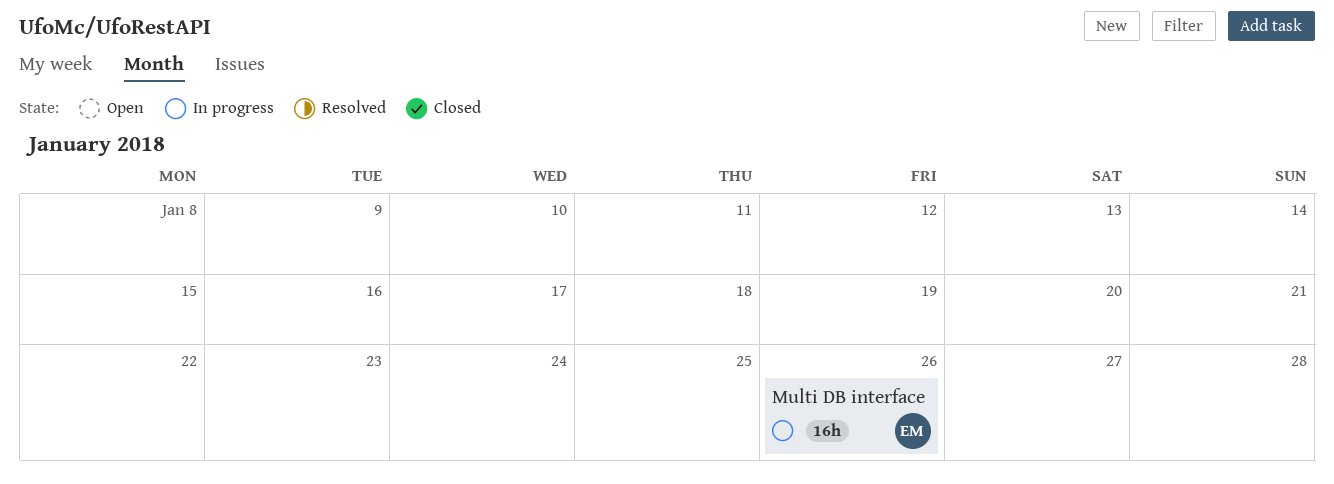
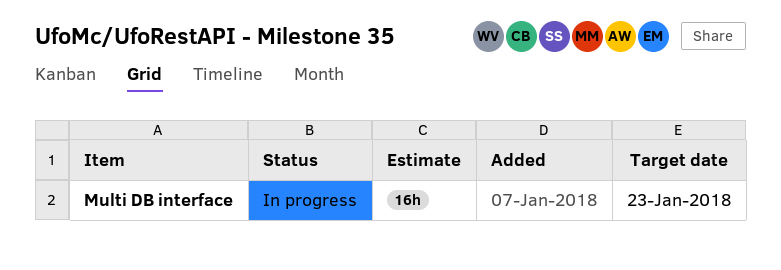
Multi DB interface, due: Jan 26 -> Jan 23

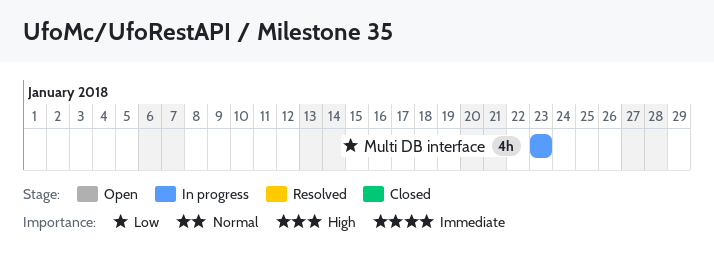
Multi DB interface, estimate: 16h -> 4h

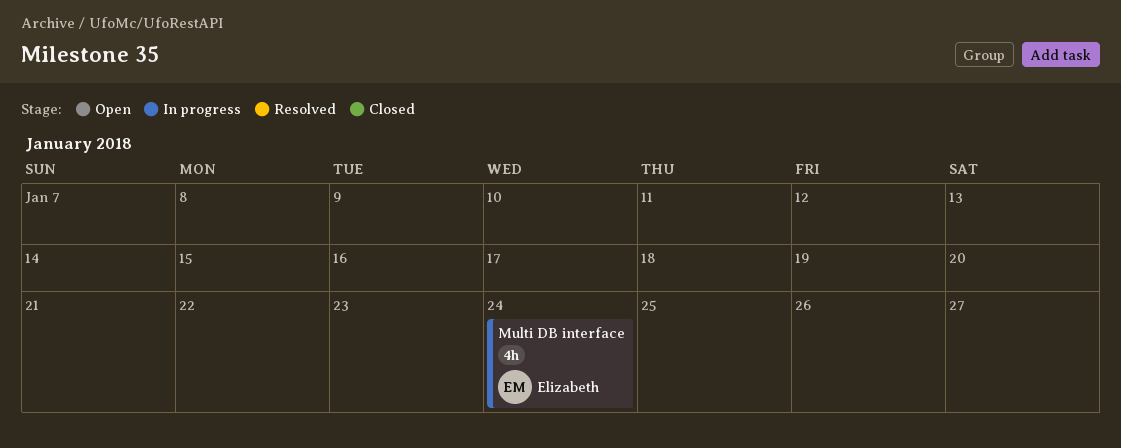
Multi DB interface, due: Jan 23 -> Jan 24

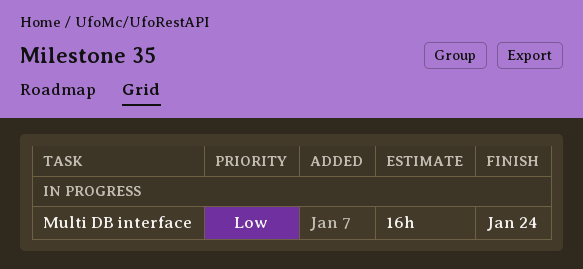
Multi DB interface, estimate: 4h -> 16h

